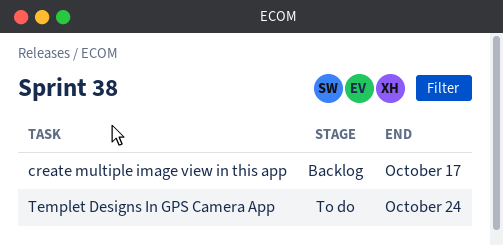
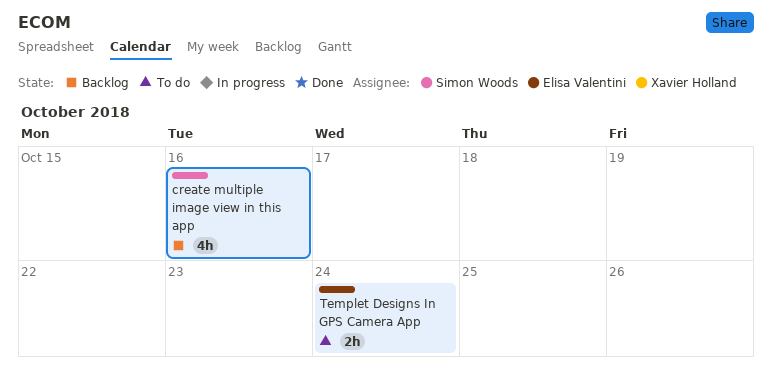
create multiple image view in this app, due: Oct 17 -> Oct 16

